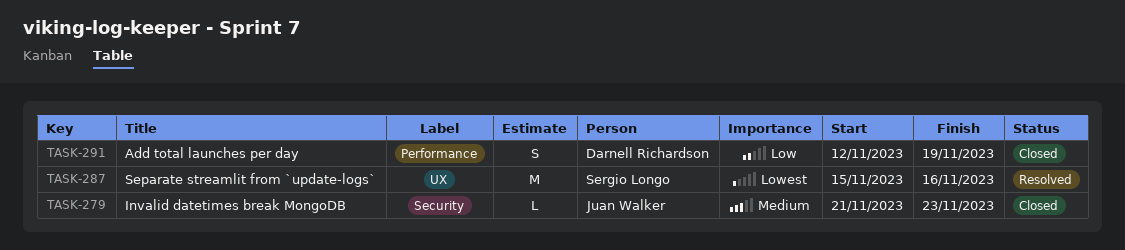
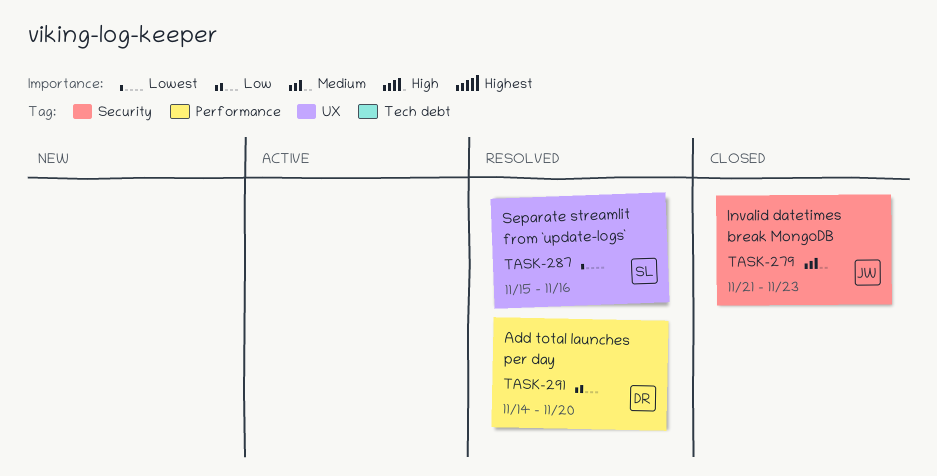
TASK-291, status: Closed -> Resolved
TASK-291, start: Nov 12 -> Nov 14
TASK-291, due: Nov 19 -> Nov 20

